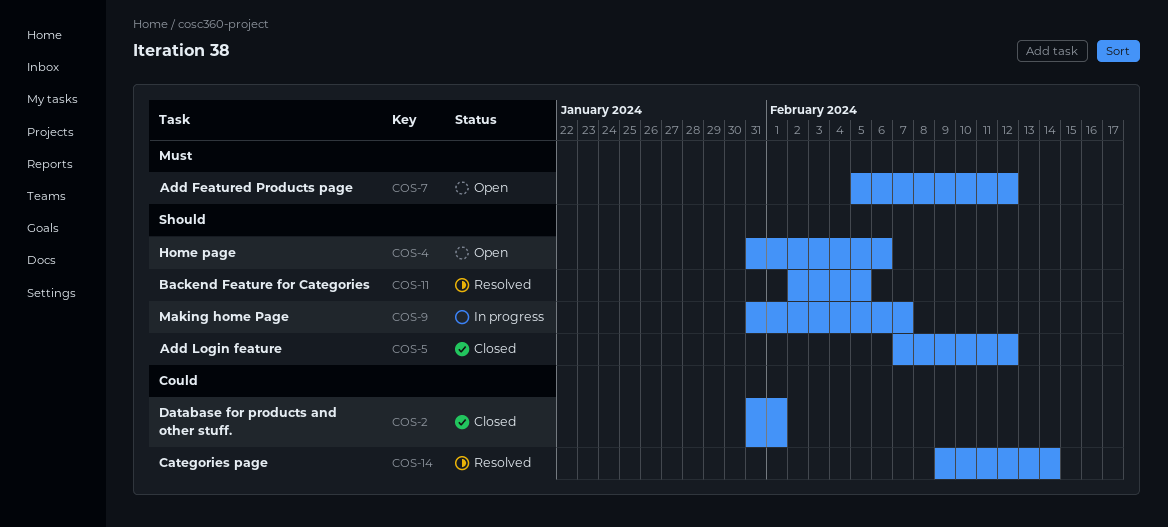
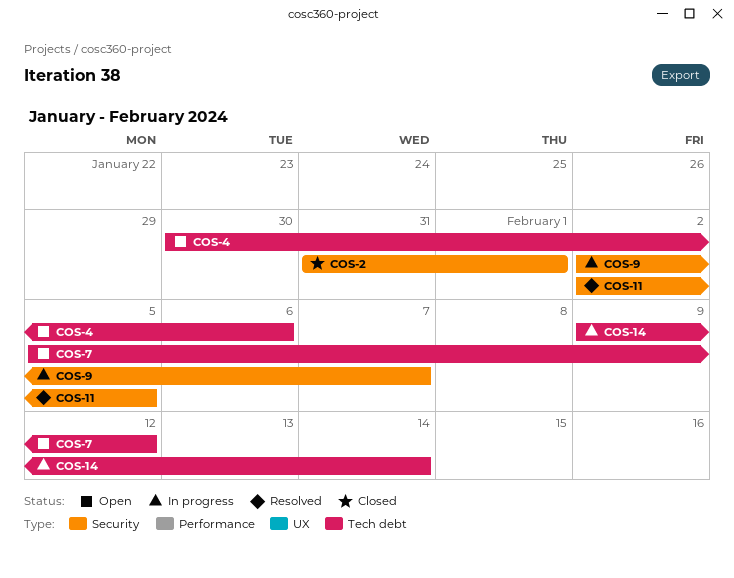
COS-4, start: Jan 31 -> Jan 30
COS-5: present -> none
COS-9, start: Jan 31 -> Feb 2
COS-14, status: Resolved -> In progress

